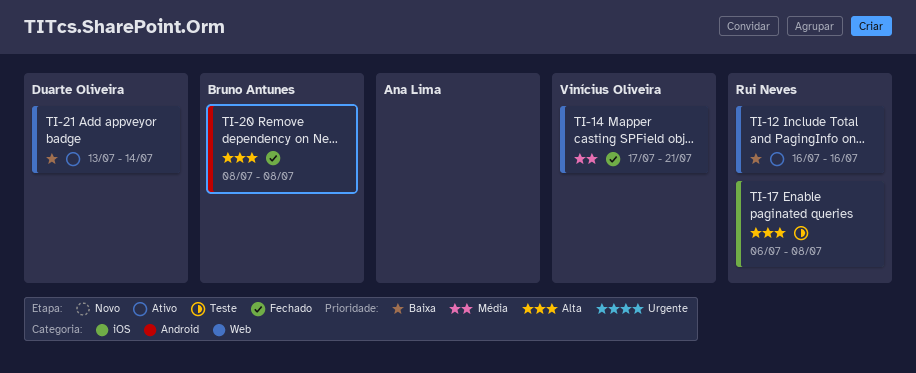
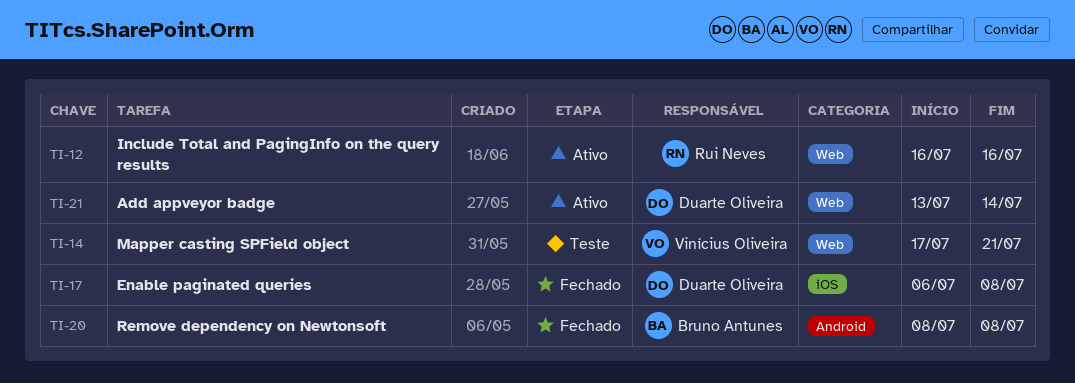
TI-14, status: Fechado -> Teste
TI-17, status: Teste -> Fechado
TI-17, owner: Rui Neves -> Duarte Oliveira

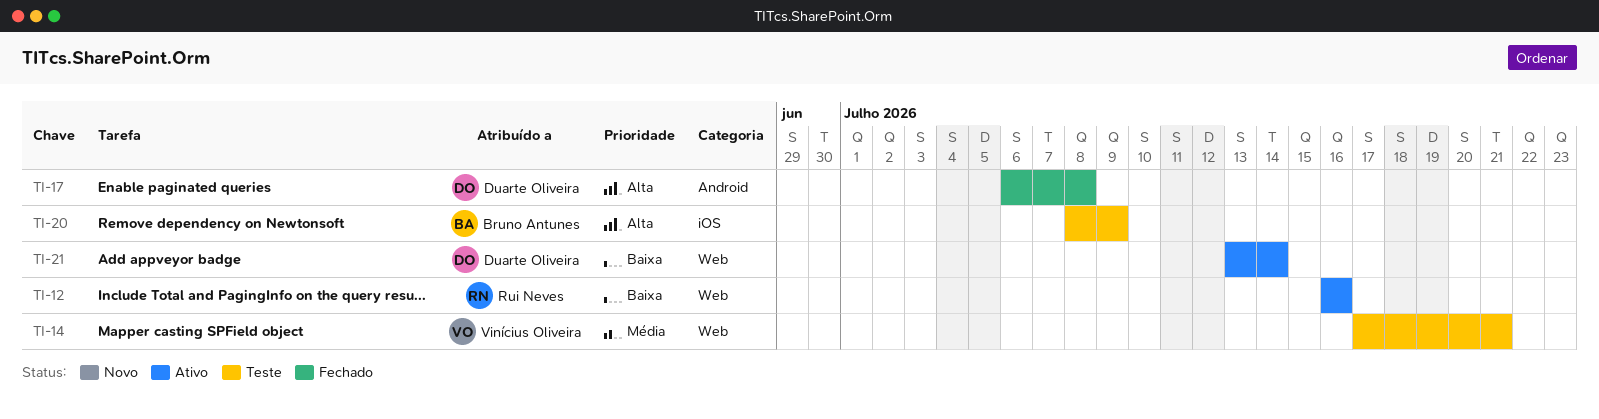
TI-17, label: iOS -> Android
TI-20, status: Fechado -> Teste
TI-20, label: Android -> iOS
TI-20, due: Jul 8 -> Jul 9

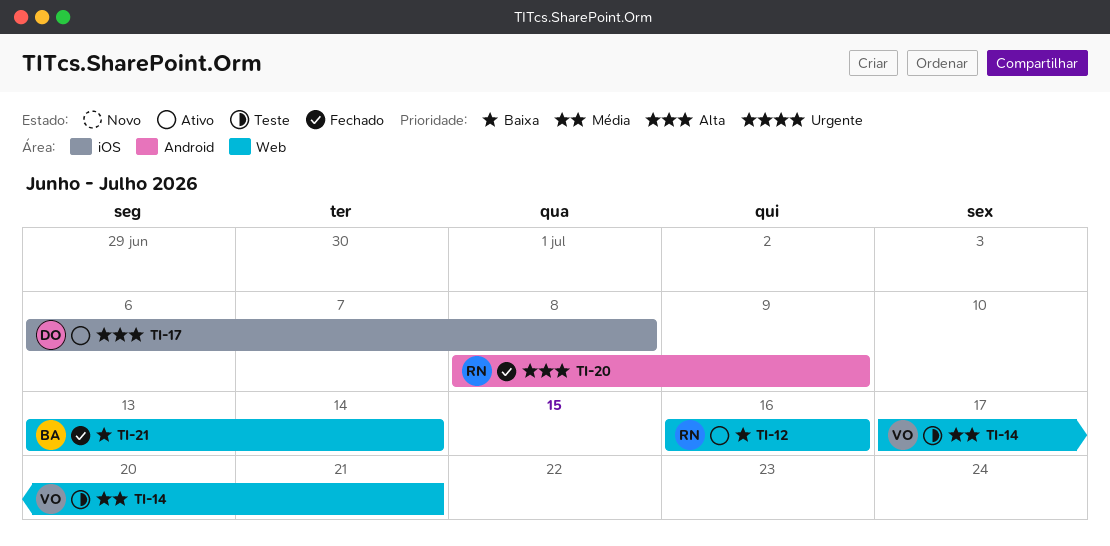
TI-17, status: Fechado -> Ativo
TI-17, label: Android -> iOS
TI-20, status: Teste -> Fechado
TI-20, owner: Bruno Antunes -> Rui Neves
TI-20, label: iOS -> Android
TI-21, status: Ativo -> Fechado
TI-21, owner: Duarte Oliveira -> Bruno Antunes

